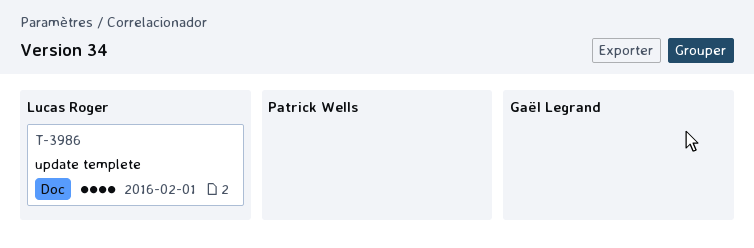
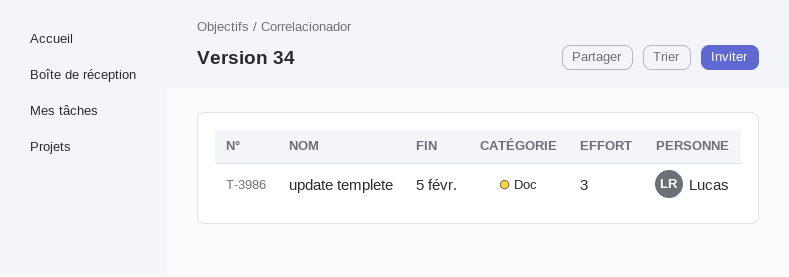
T-3986, estimate: 4 -> 3
T-3986, due: Feb 1 -> Feb 5

